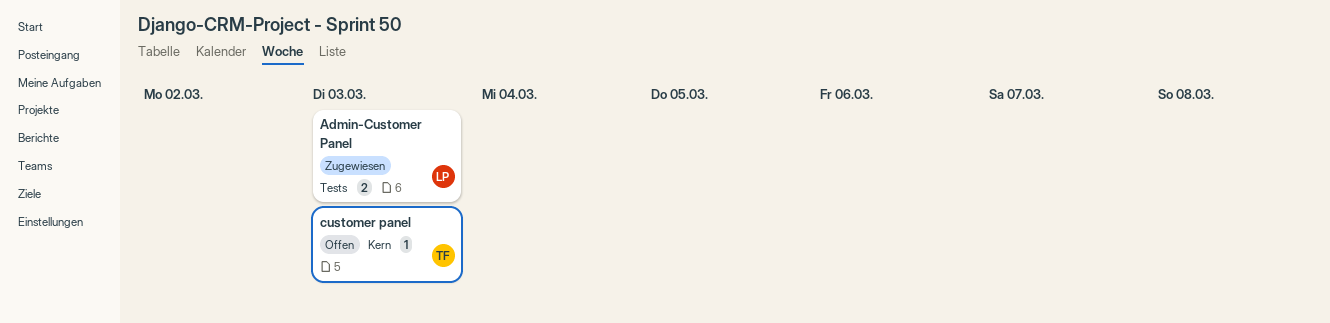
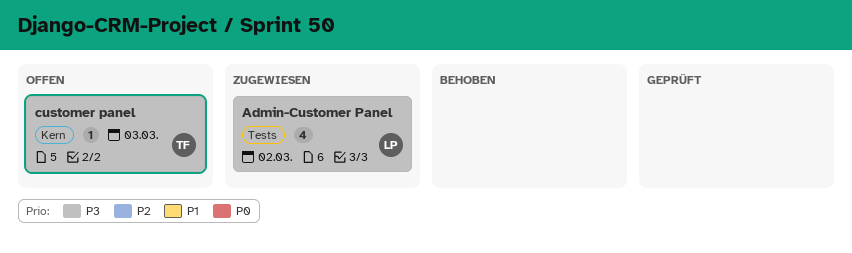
Admin-Customer Panel, estimate: 2 -> 4
Admin-Customer Panel, due: Mar 3 -> Mar 2

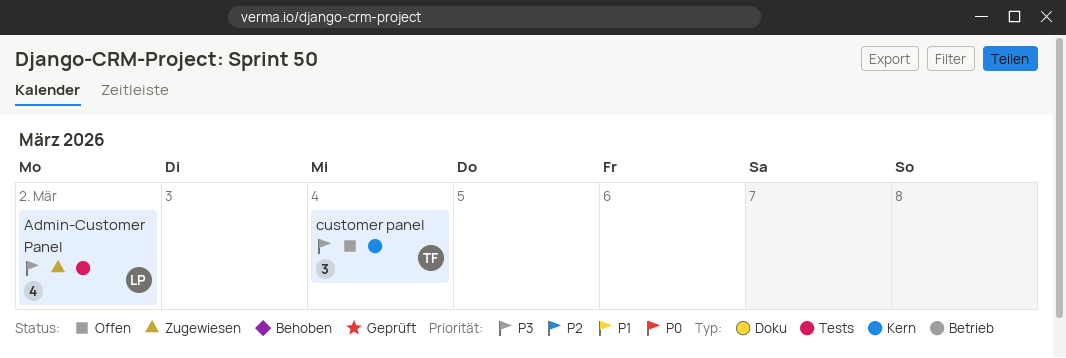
customer panel, estimate: 1 -> 3
customer panel, due: Mar 3 -> Mar 4

